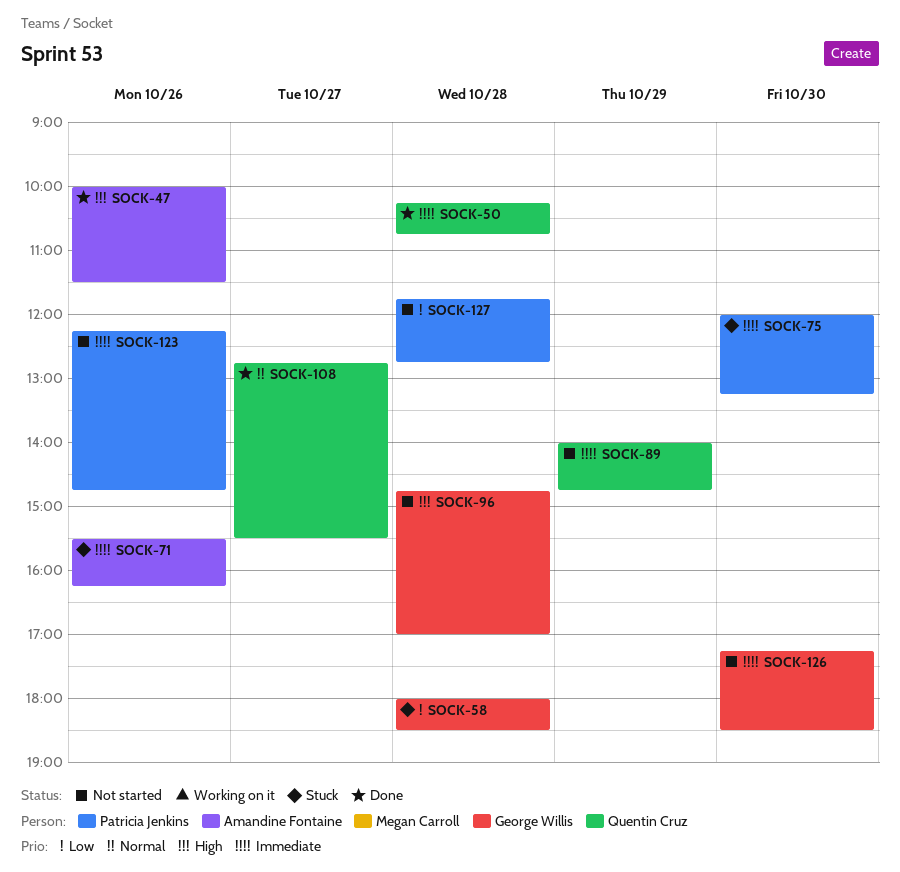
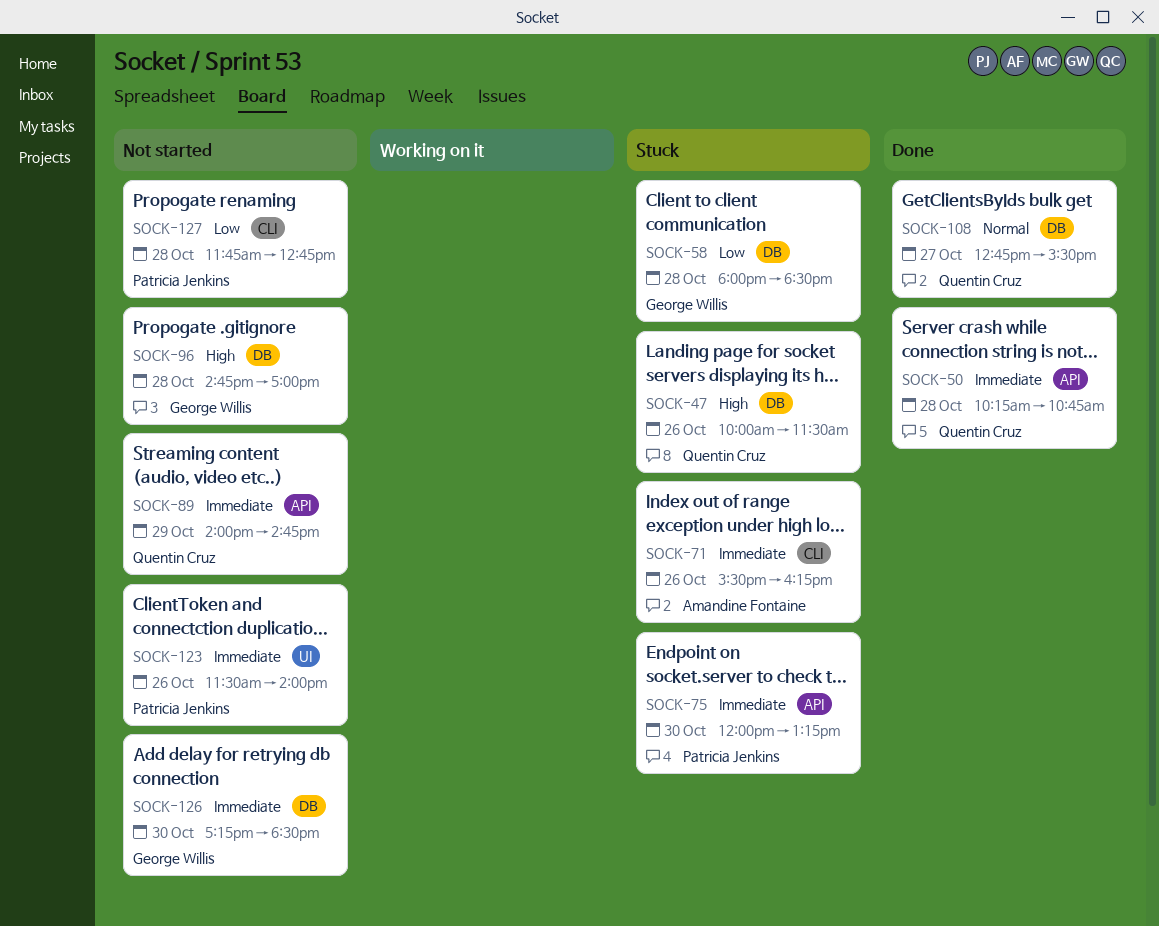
SOCK-47, status: Done -> Stuck
SOCK-47, owner: Amandine Fontaine -> Quentin Cruz
SOCK-123, begins: 12:15 -> 11:30
SOCK-123, ends: 14:45 -> 14:00

